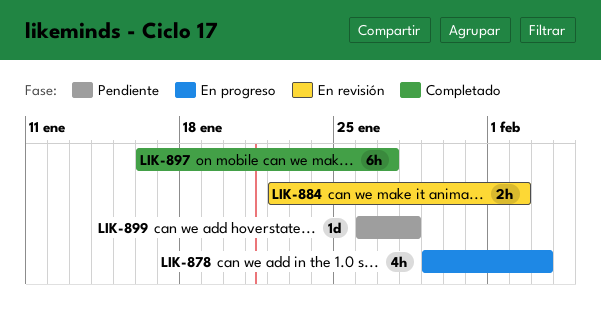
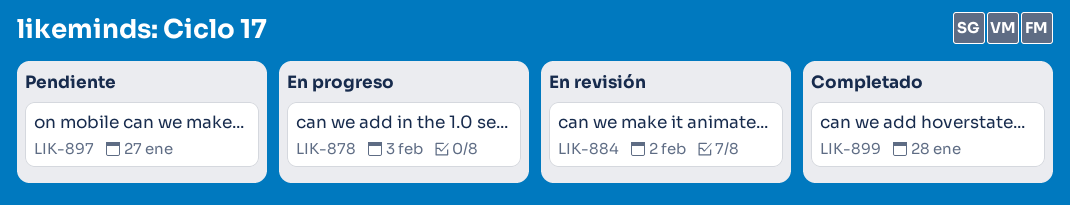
LIK-897, status: Completado -> Pendiente
LIK-899, status: Pendiente -> Completado

